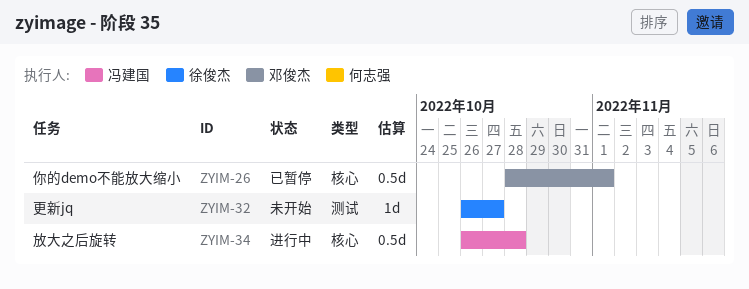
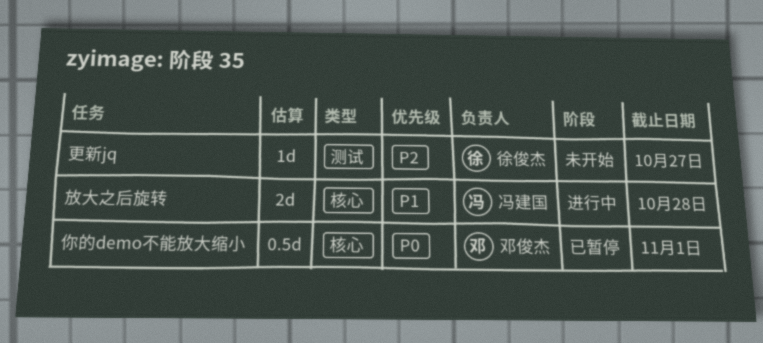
放大之后旋转, estimate: 0.5d -> 2d

